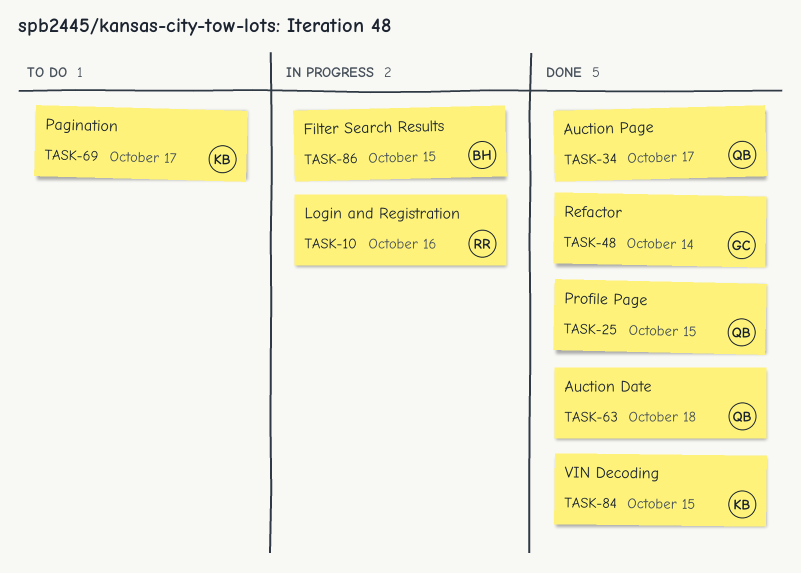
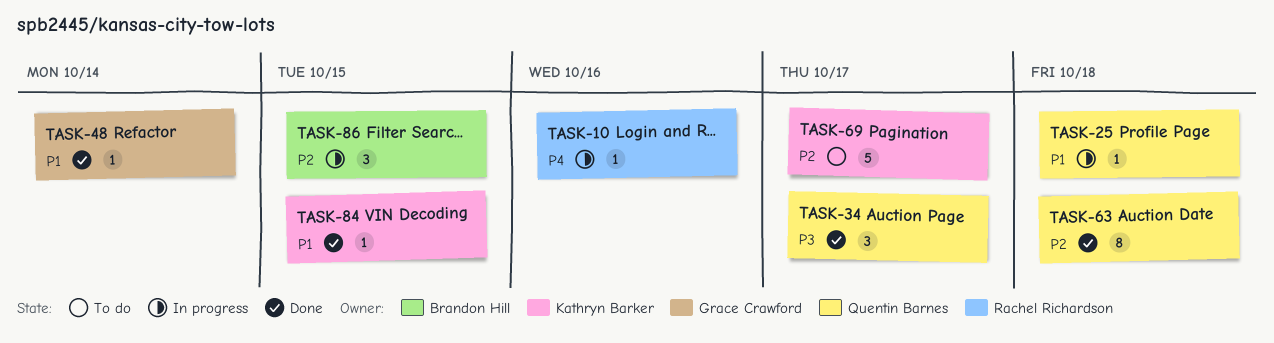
TASK-25, status: Done -> In progress
TASK-25, due: Oct 15 -> Oct 18

